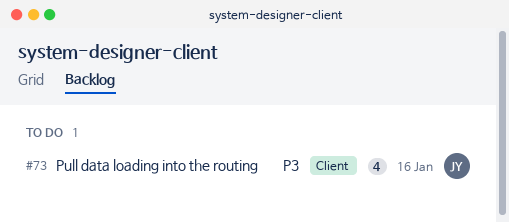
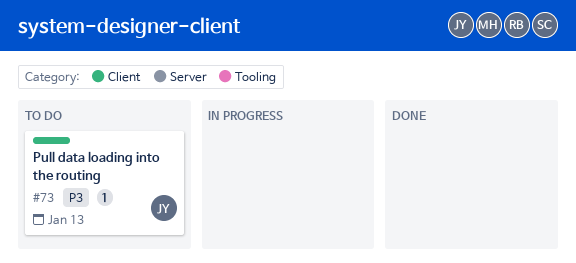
#73, estimate: 4 -> 1
#73, due: Jan 16 -> Jan 13

